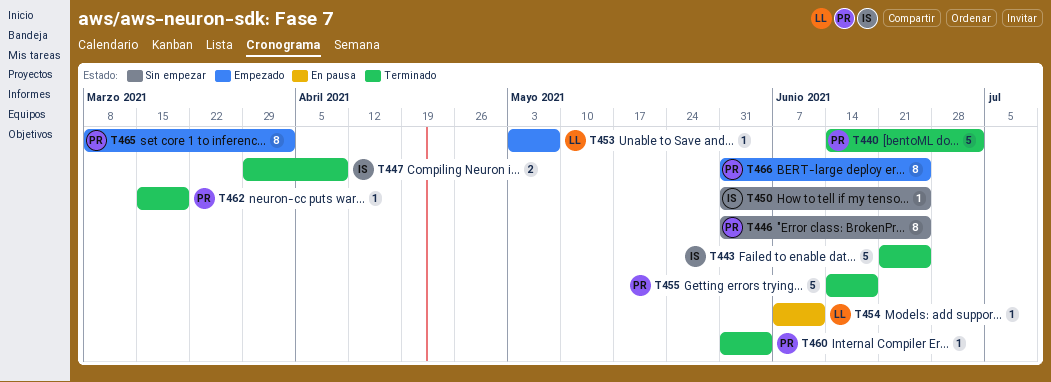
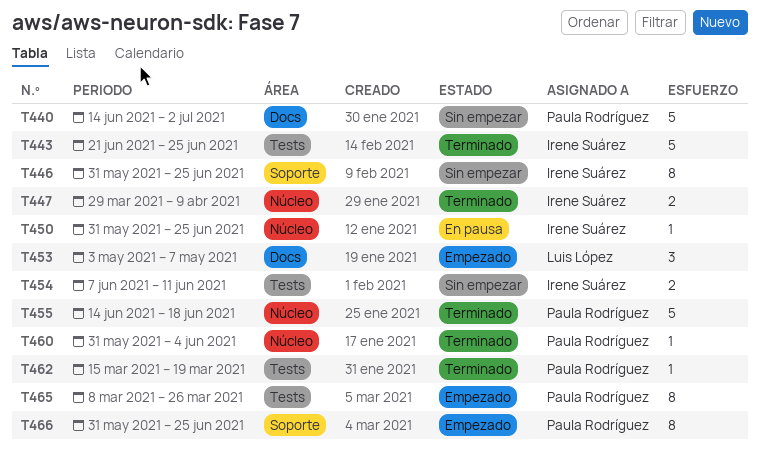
T440, status: Terminado -> Sin empezar
T446, owner: Paula Rodríguez -> Irene Suárez
T450, status: Sin empezar -> En pausa
T453, estimate: 1 -> 3
T454, status: En pausa -> Sin empezar
T454, owner: Luis López -> Irene Suárez
T454, estimate: 1 -> 2
T465, due: Apr 2 -> Mar 26

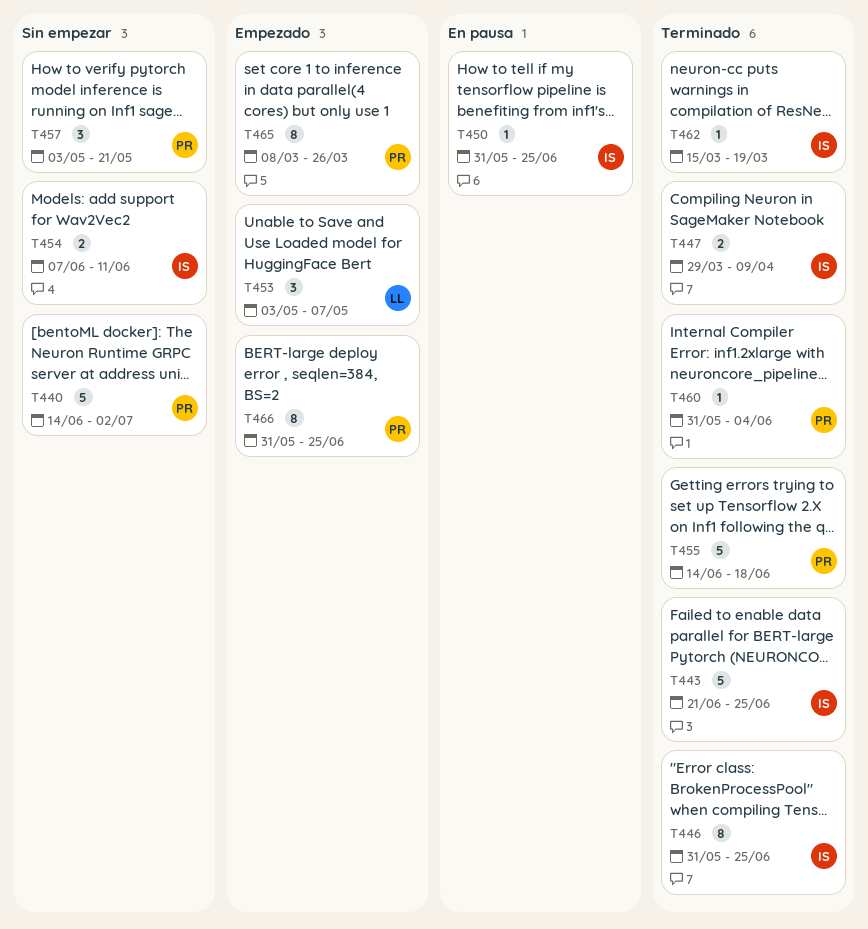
T446, status: Sin empezar -> Terminado
T457: none -> present
T462, owner: Paula Rodríguez -> Irene Suárez

